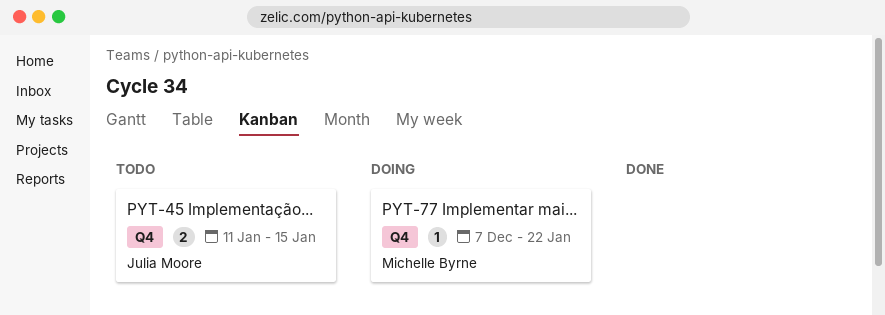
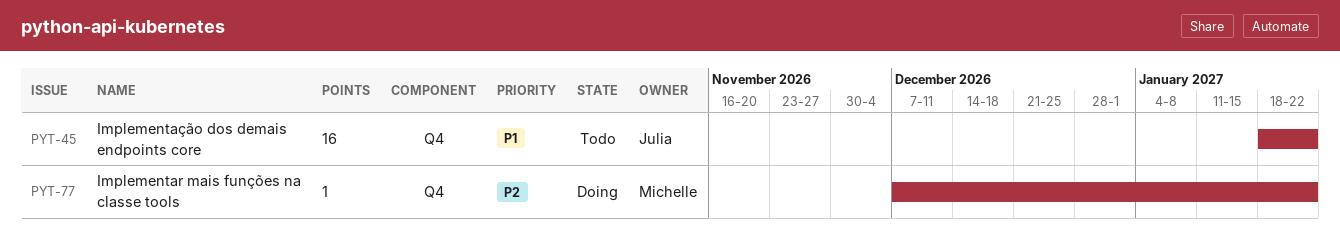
PYT-45, estimate: 2 -> 16
PYT-45, start: Jan 11 -> Jan 18
PYT-45, due: Jan 15 -> Jan 22

